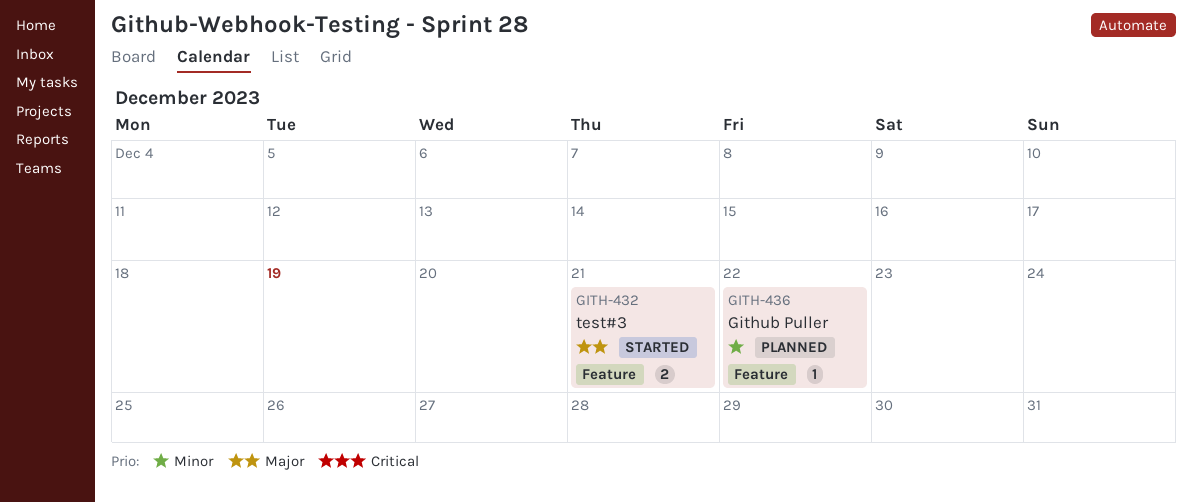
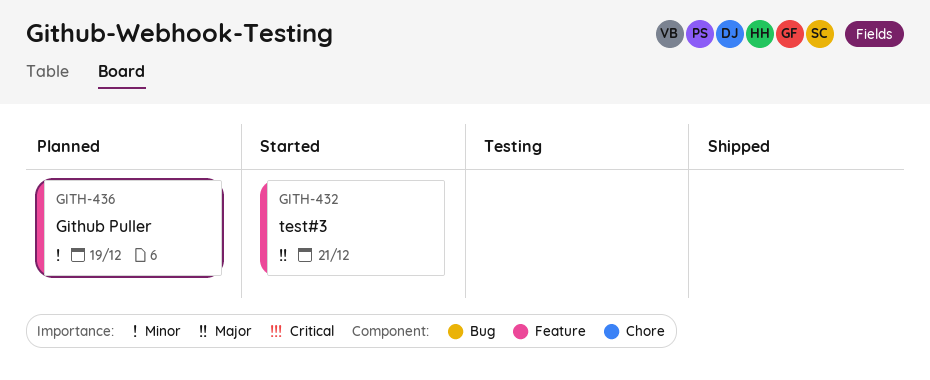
GITH-436, due: Dec 22 -> Dec 19

